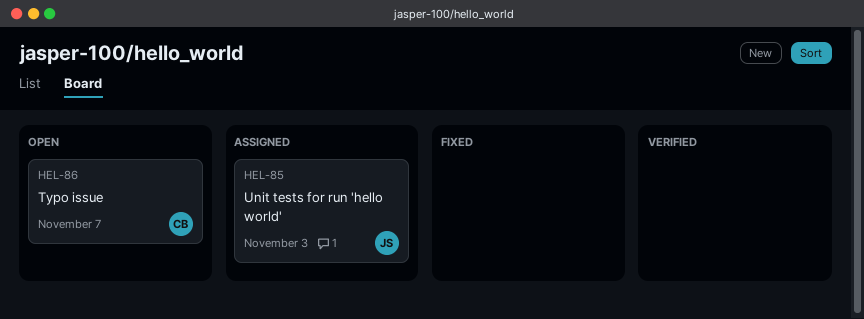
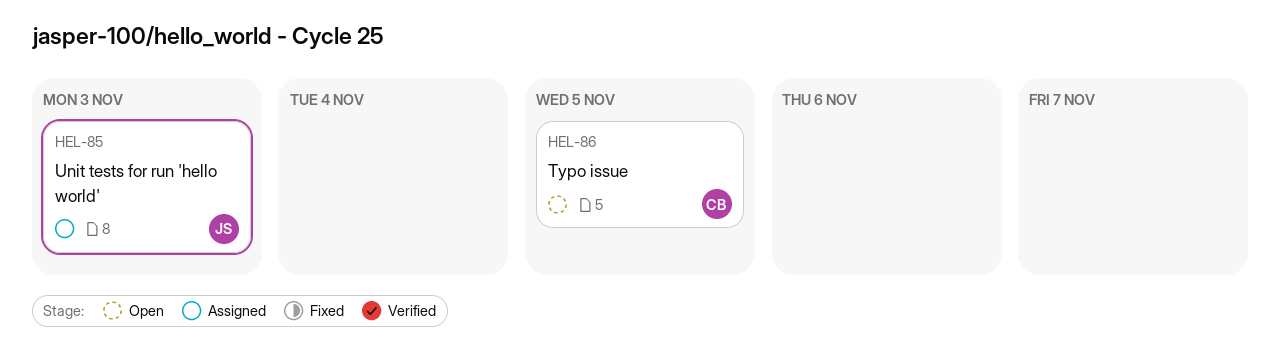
HEL-86, due: Nov 7 -> Nov 5

